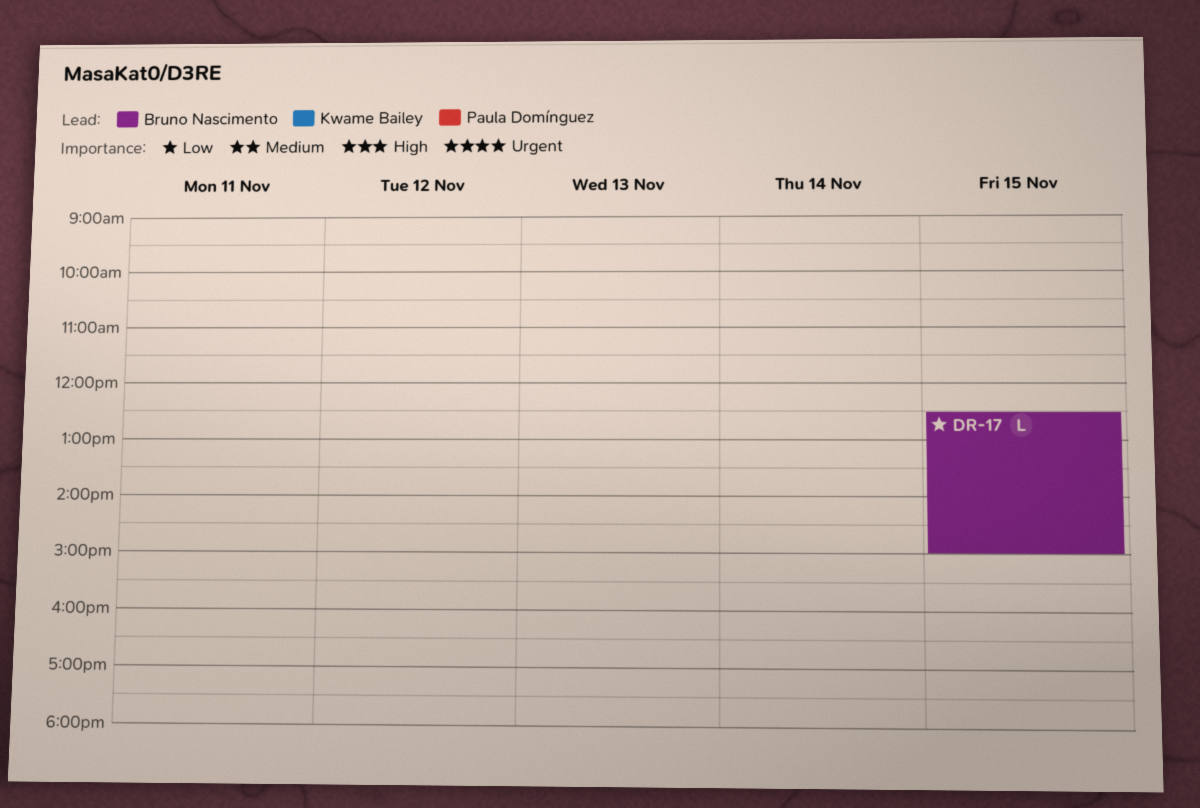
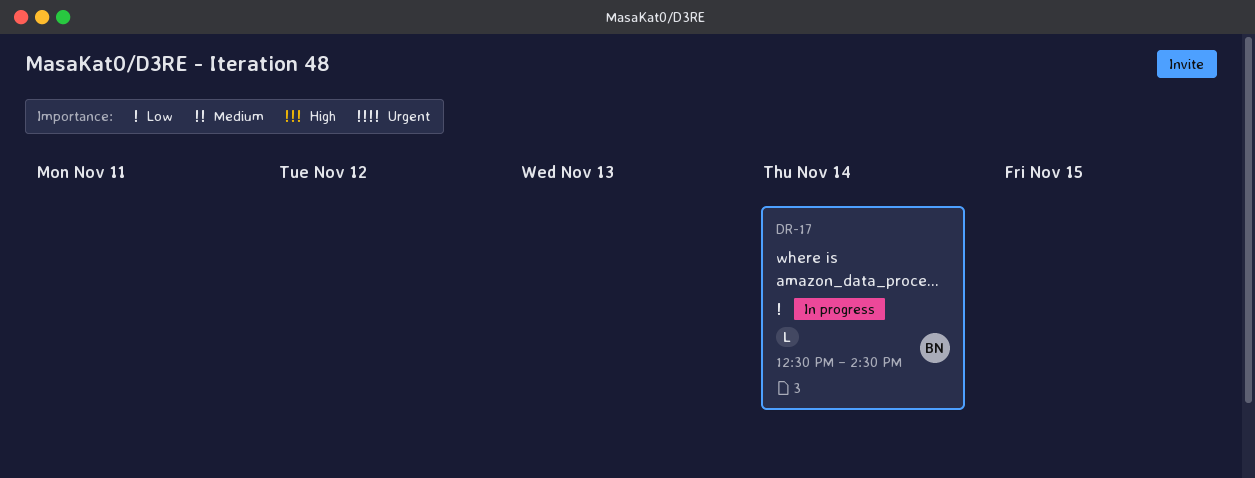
DR-17, day: Nov 15 -> Nov 14
DR-17, ends: 15:00 -> 14:30

